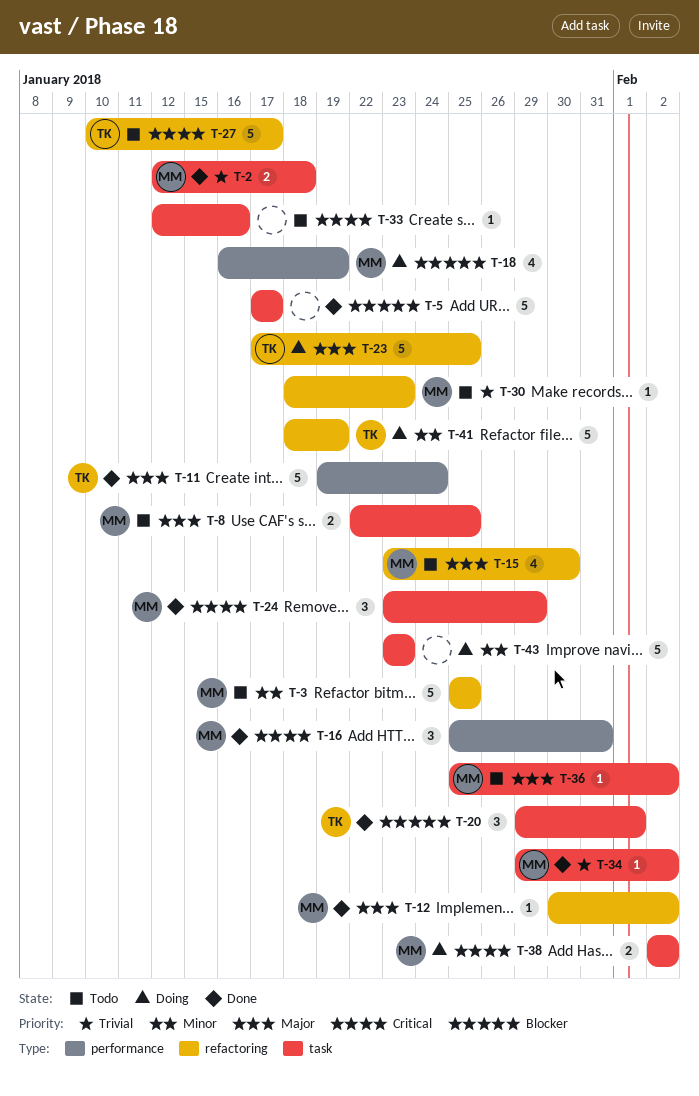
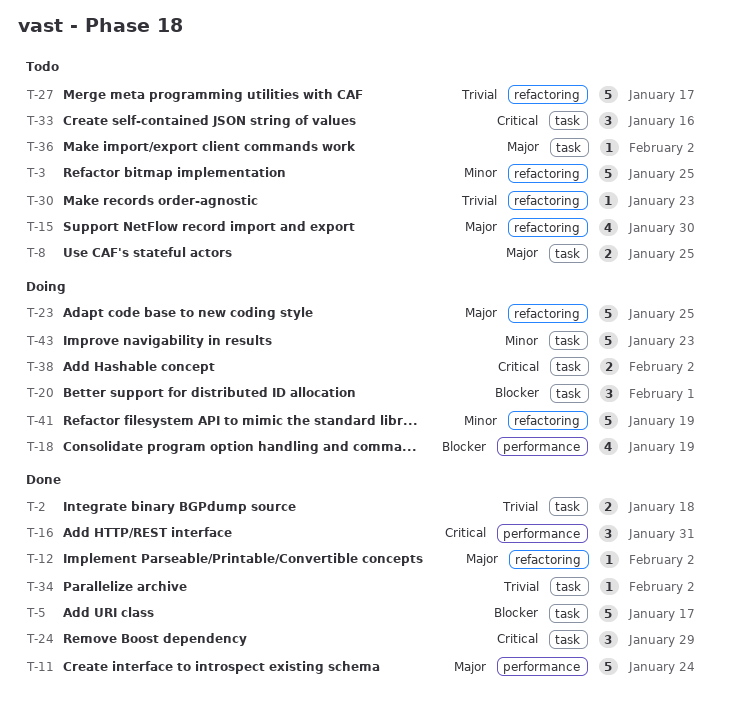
T-20, status: Done -> Doing
T-27, priority: Critical -> Trivial
T-33, estimate: 1 -> 3

